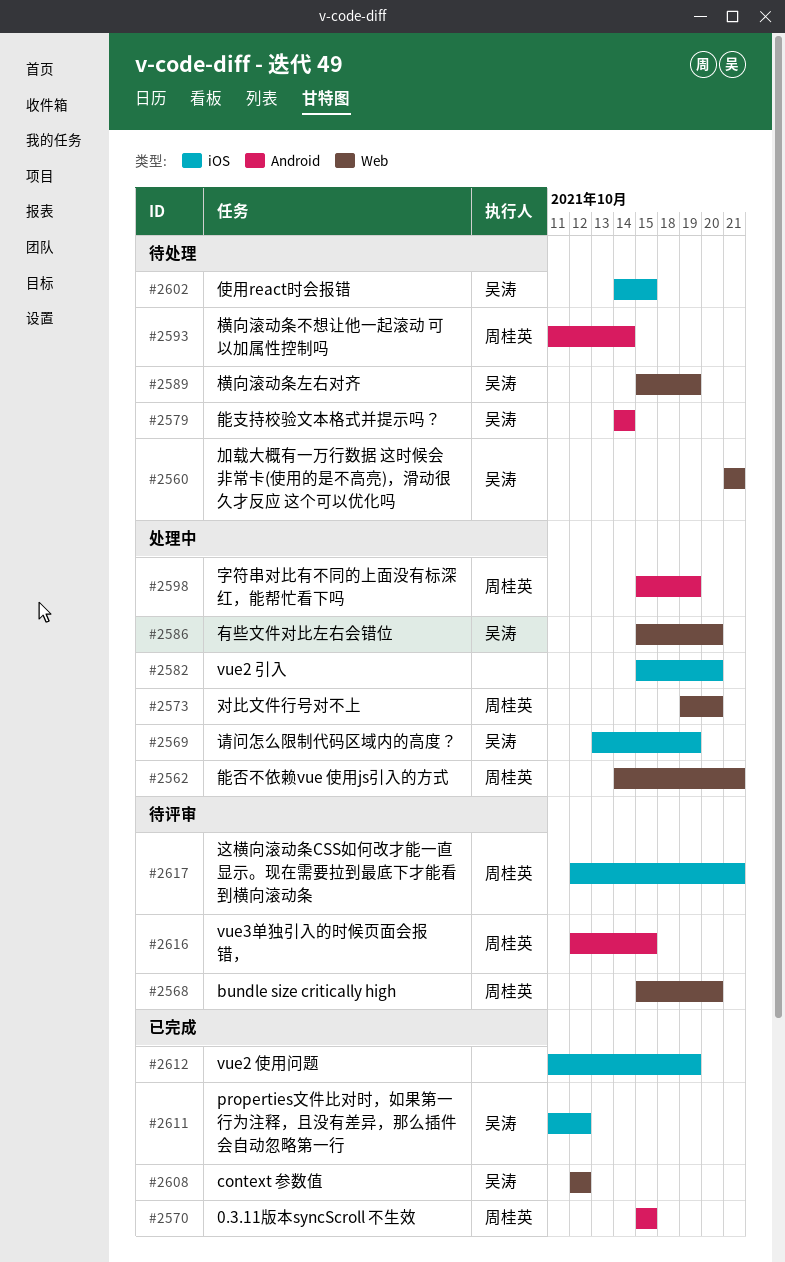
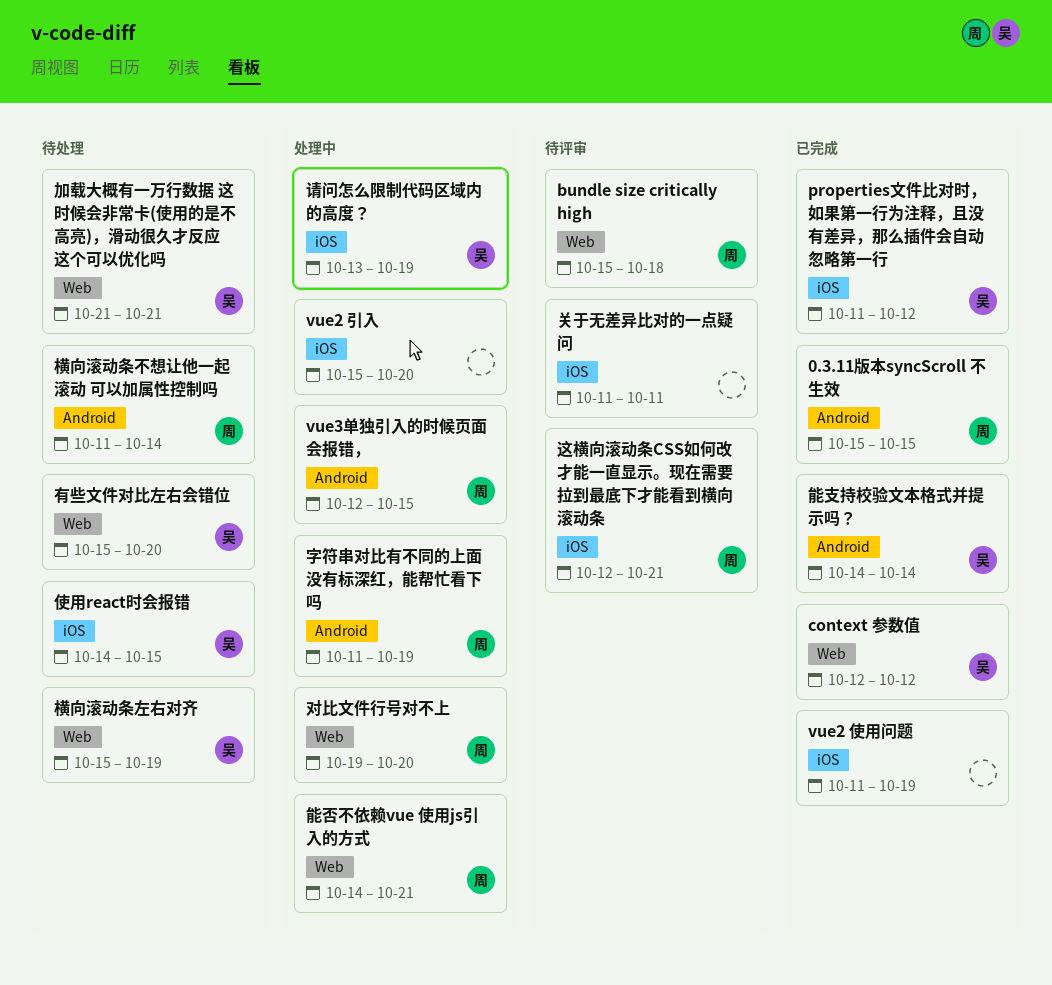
bundle size critically high, due: Oct 20 -> Oct 18
vue3单独引入的时候页面会报错，, status: 待评审 -> 处理中
关于无差异比对的一点疑问: none -> present
字符串对比有不同的上面没有标深红，能帮忙看下吗, start: Oct 15 -> Oct 11
有些文件对比左右会错位, status: 处理中 -> 待处理
能支持校验文本格式并提示吗？, status: 待处理 -> 已完成

